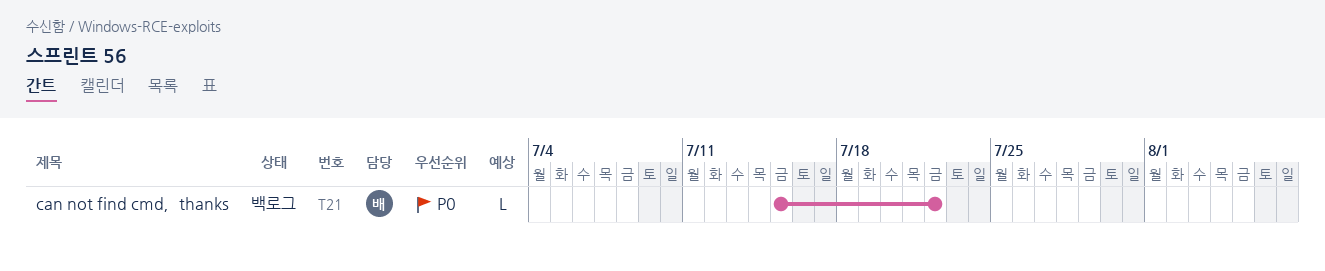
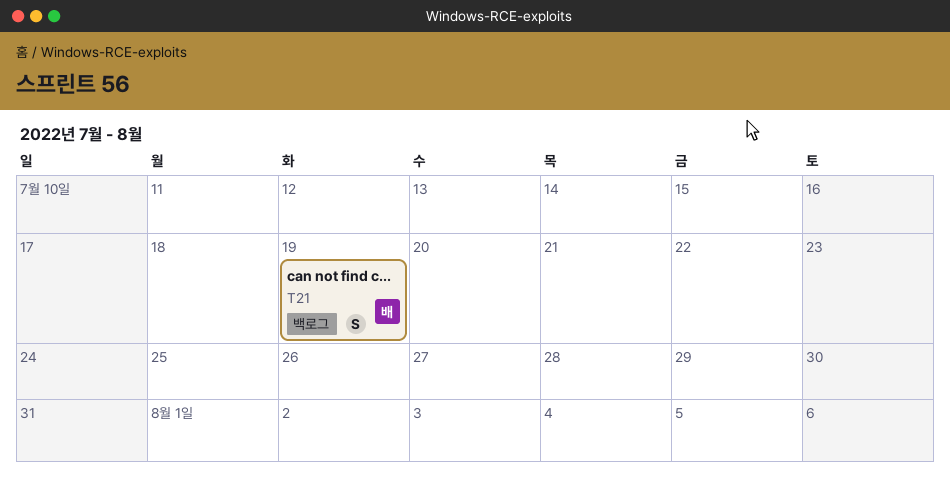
T21, estimate: L -> S
T21, due: Jul 22 -> Jul 19

